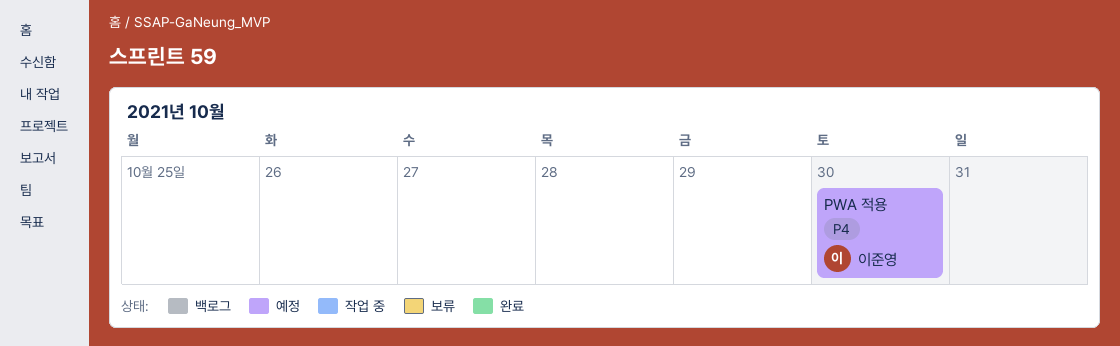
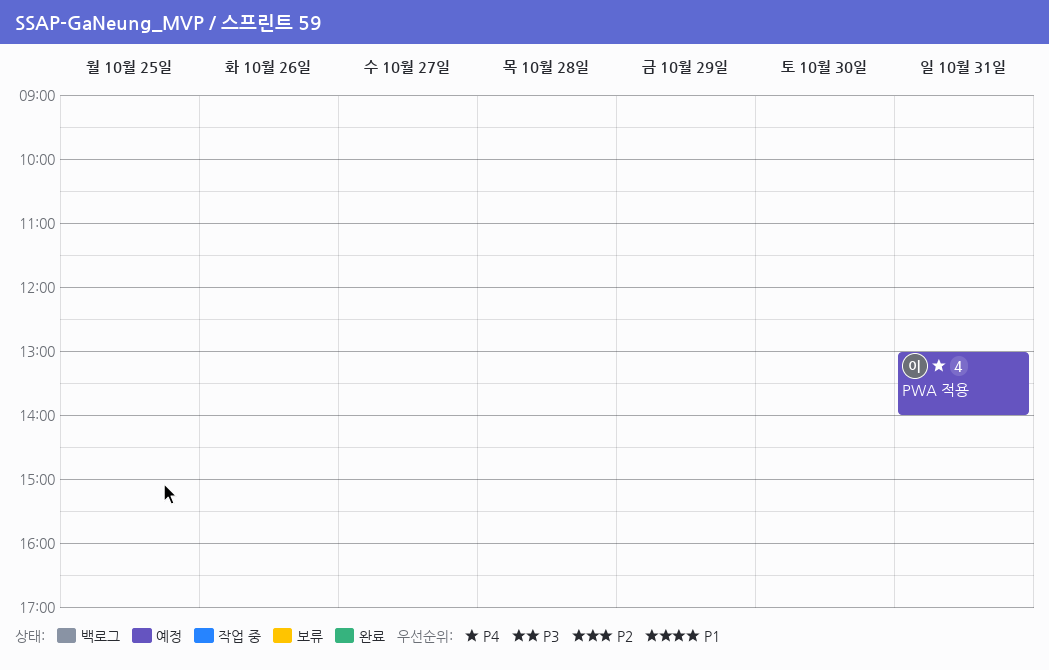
PWA 적용, day: Oct 30 -> Oct 31

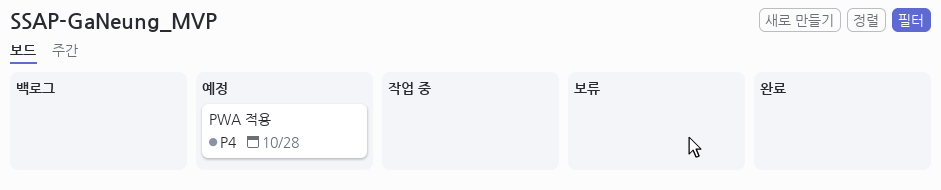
PWA 적용, day: Oct 31 -> Oct 28

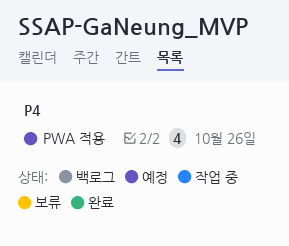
PWA 적용, day: Oct 28 -> Oct 26

